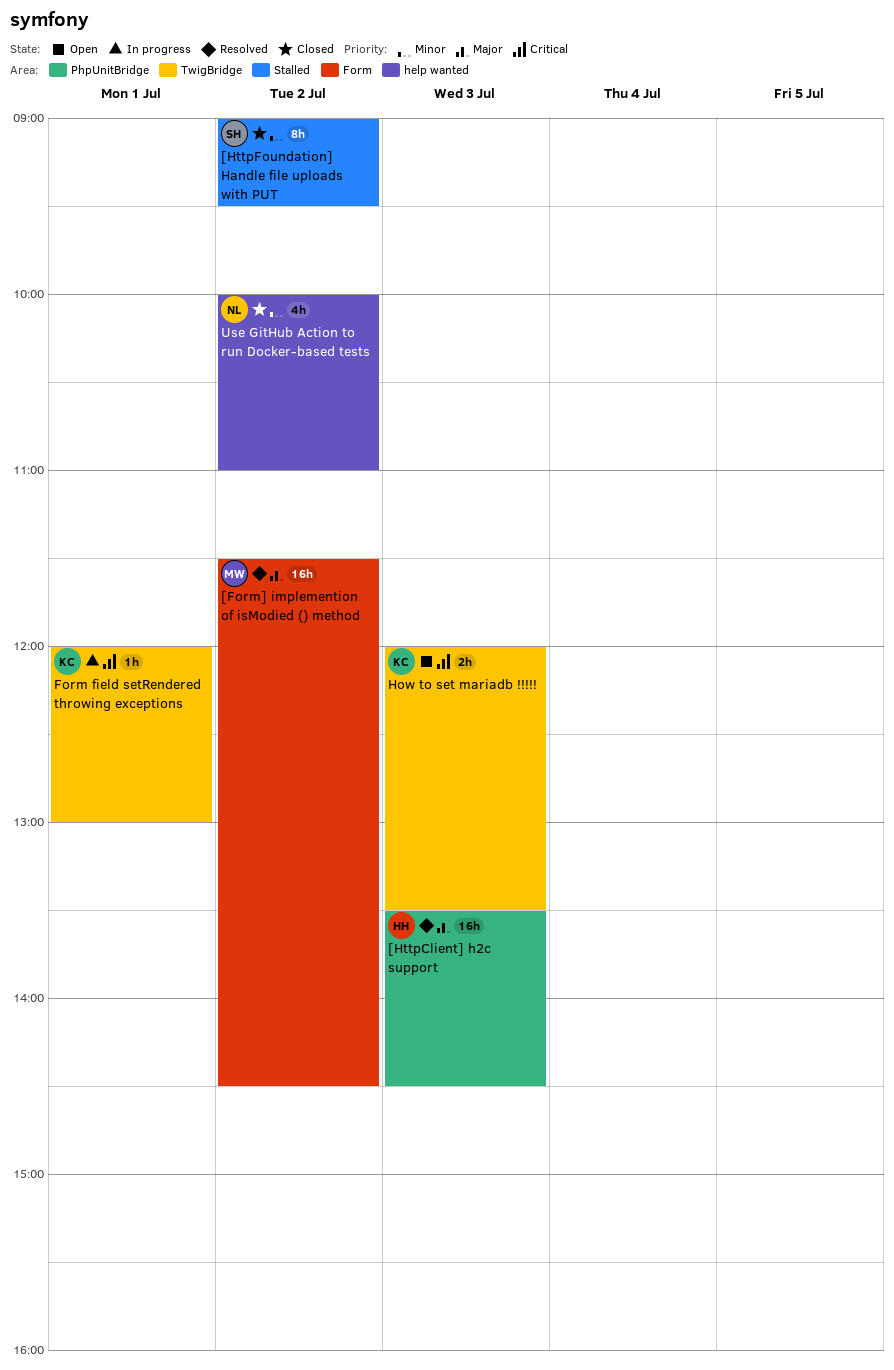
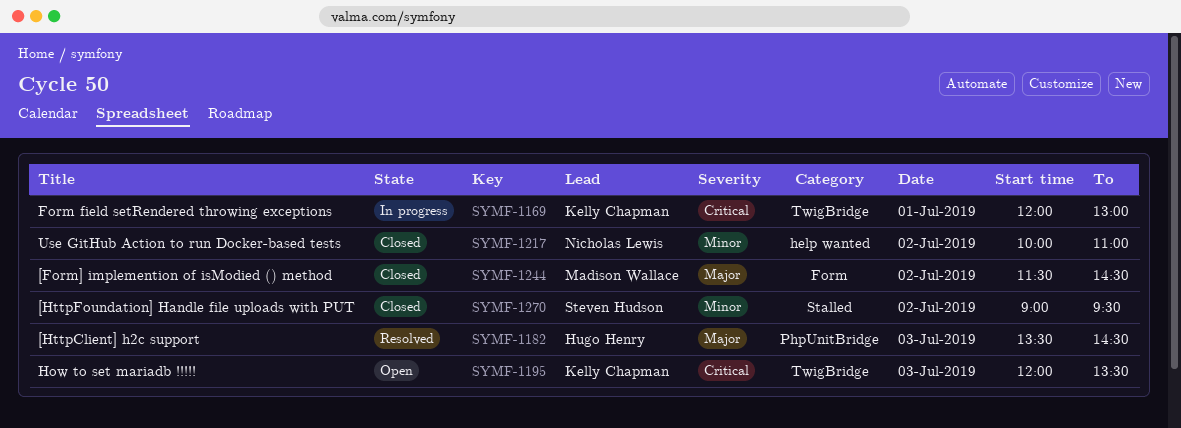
[Form] implemention of isModied () method, status: Resolved -> Closed

